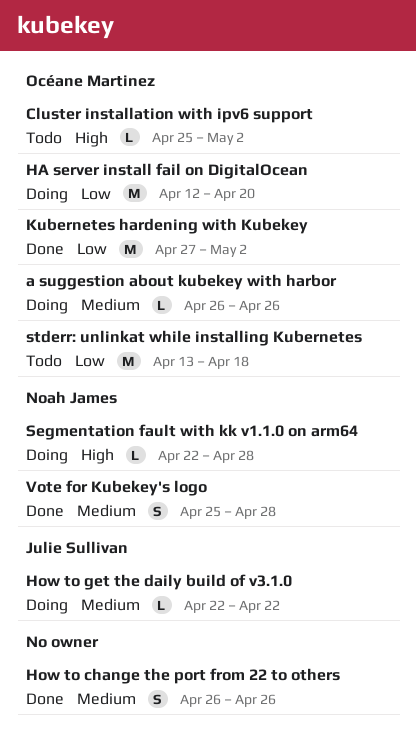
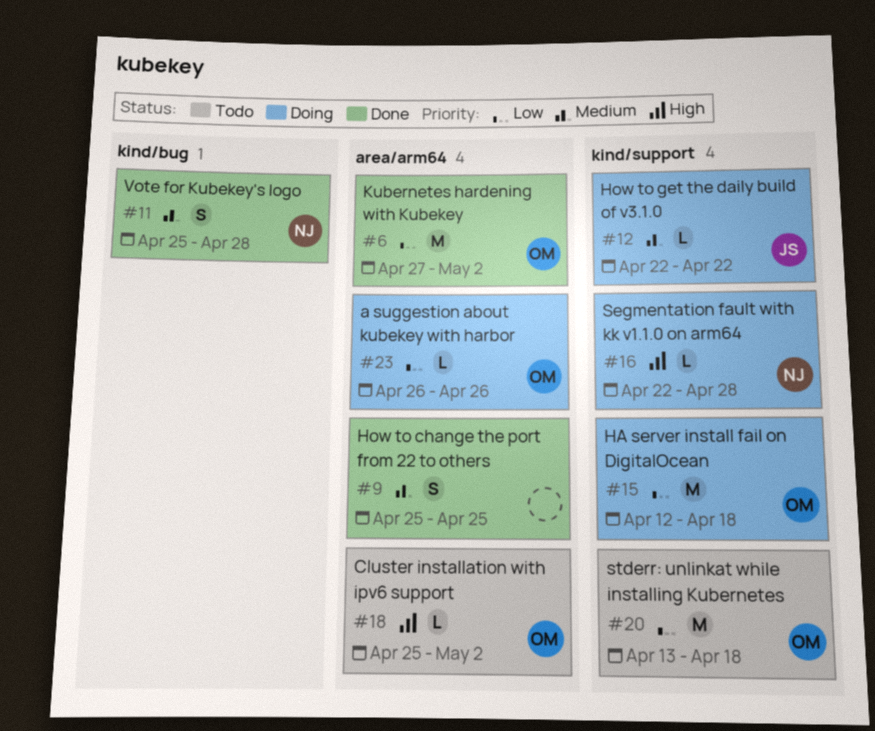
a suggestion about kubekey with harbor, priority: Medium -> Low
HA server install fail on DigitalOcean, due: Apr 20 -> Apr 18
How to change the port from 22 to others, start: Apr 26 -> Apr 25
How to change the port from 22 to others, due: Apr 26 -> Apr 25

